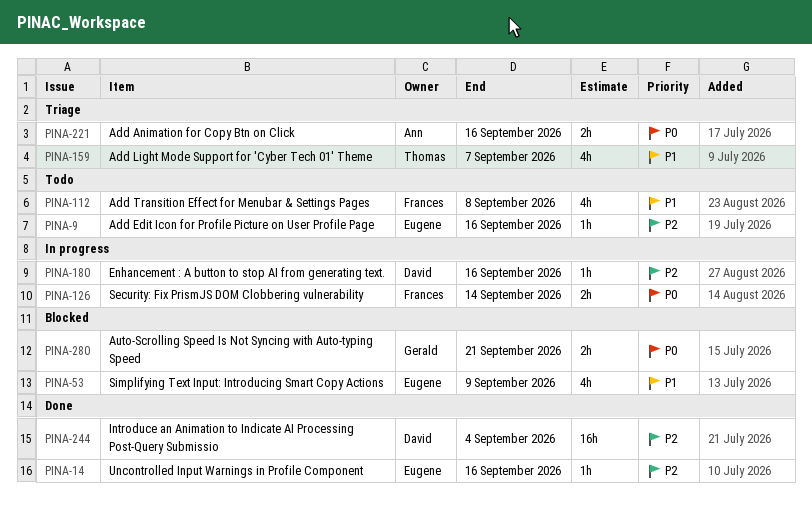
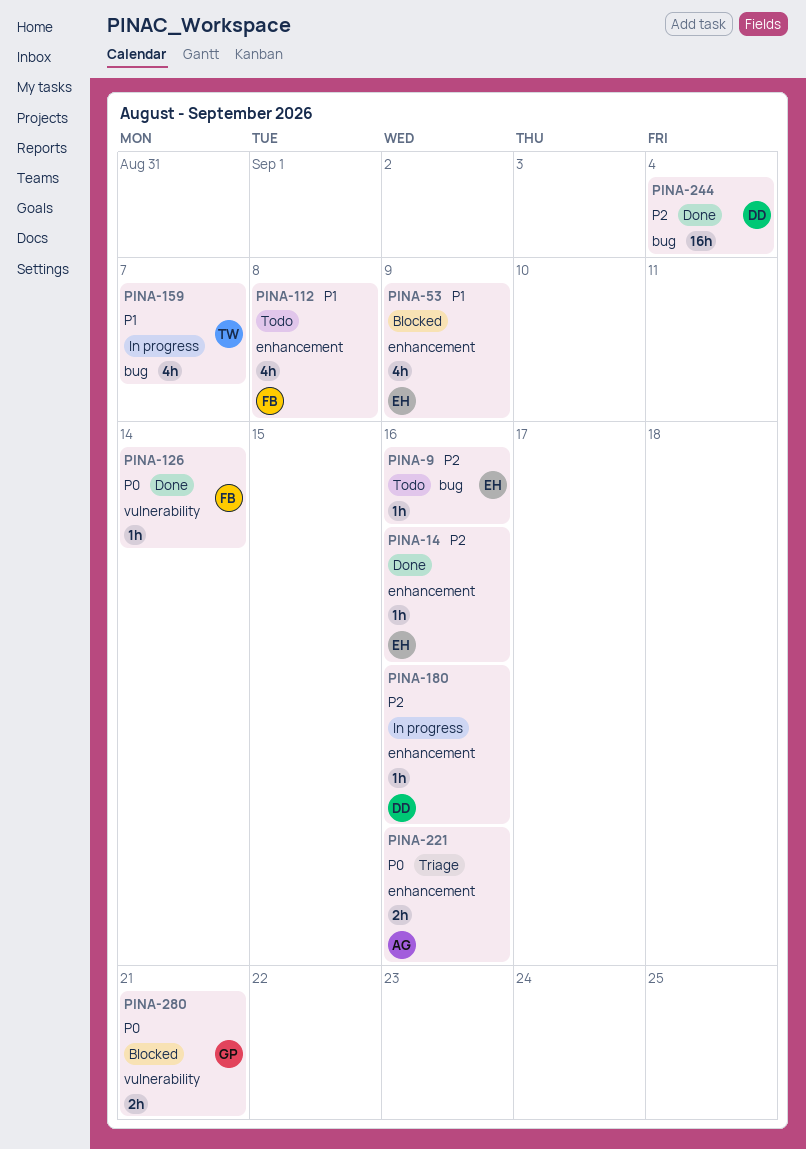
PINA-126, status: In progress -> Done
PINA-126, estimate: 2h -> 1h
PINA-159, status: Triage -> In progress

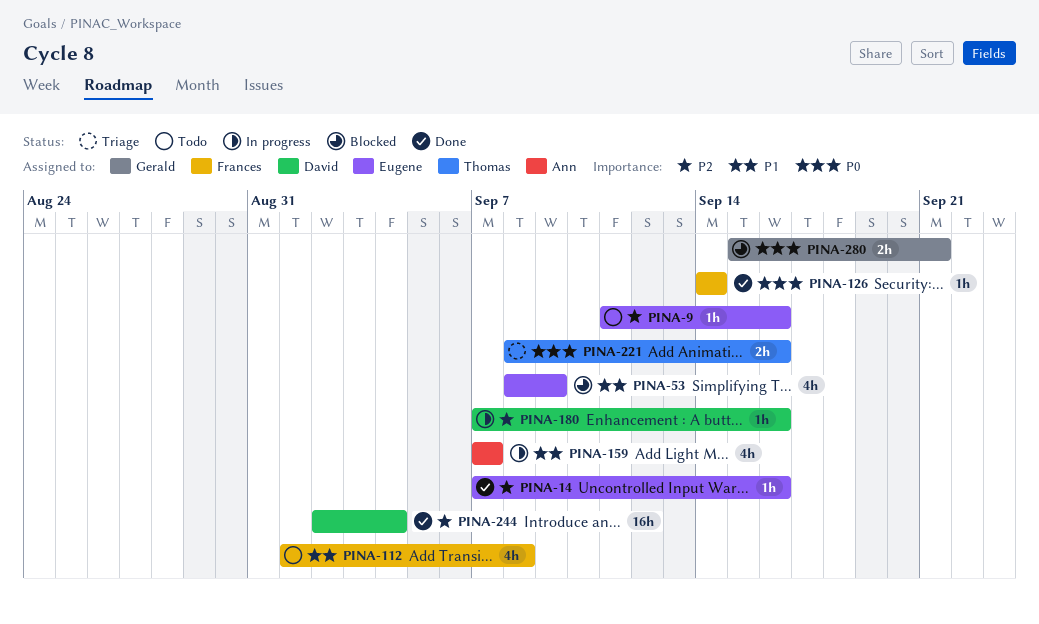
PINA-159, owner: Thomas -> Ann
PINA-221, owner: Ann -> Thomas

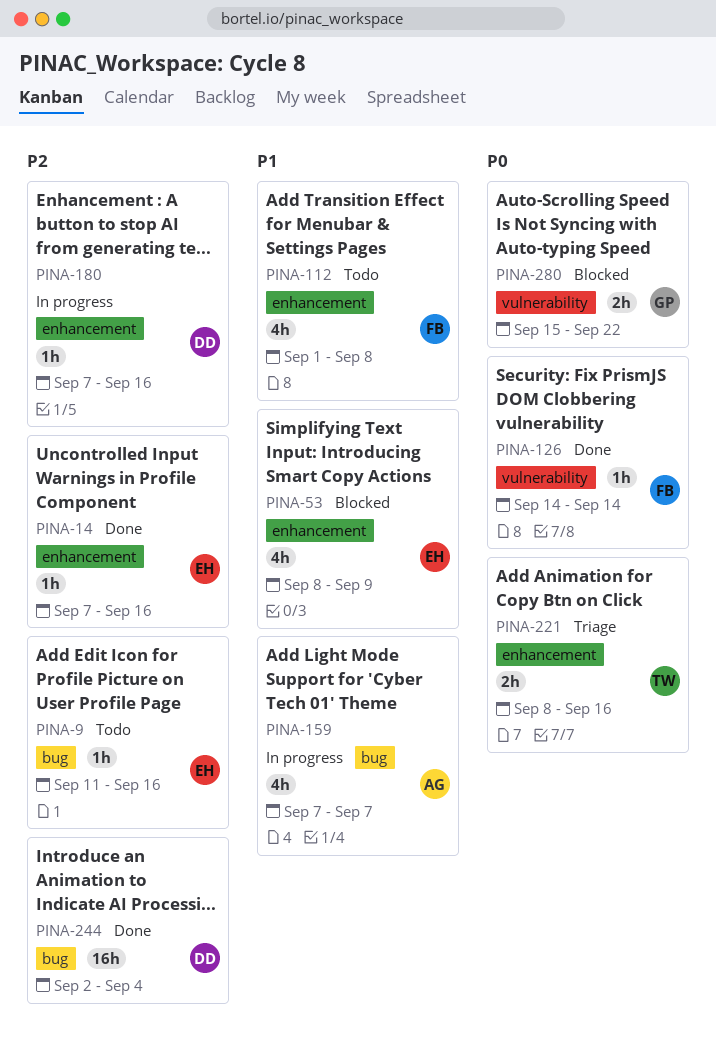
PINA-280, due: Sep 21 -> Sep 22

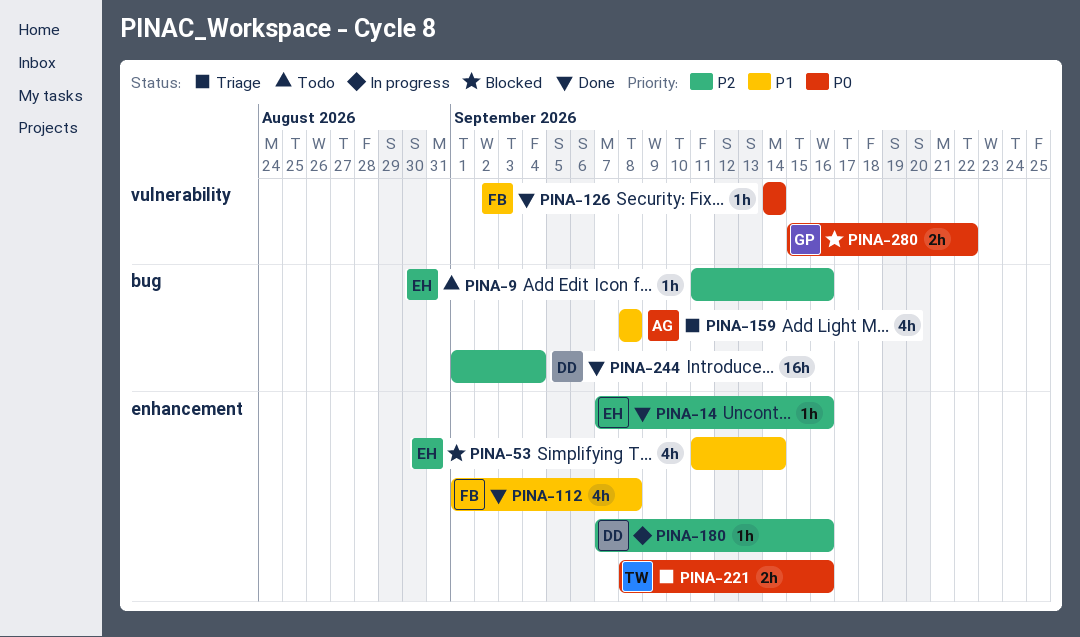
PINA-53, start: Sep 8 -> Sep 11
PINA-53, due: Sep 9 -> Sep 14
PINA-112, status: Todo -> Done
PINA-159, status: In progress -> Triage
PINA-159, start: Sep 7 -> Sep 8
PINA-159, due: Sep 7 -> Sep 8
PINA-244, start: Sep 2 -> Sep 1

